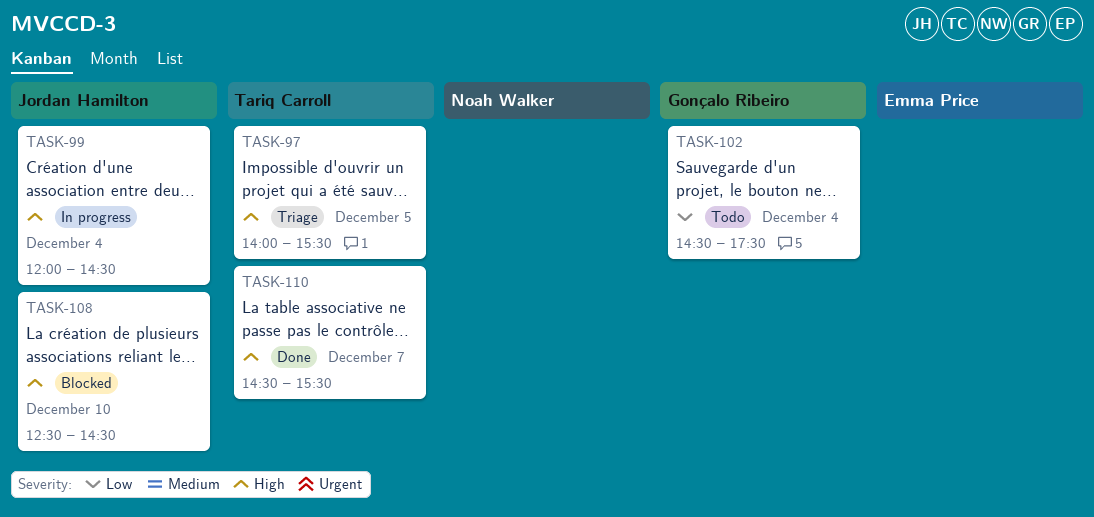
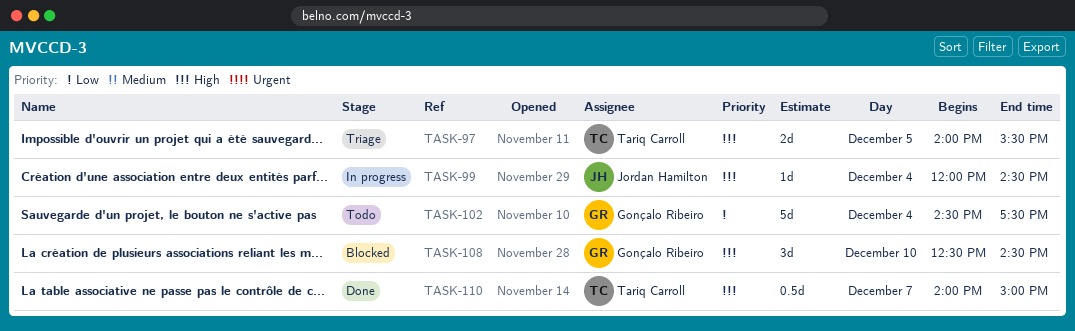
TASK-108, owner: Jordan Hamilton -> Gonçalo Ribeiro
TASK-110, begins: 14:30 -> 14:00
TASK-110, ends: 15:30 -> 15:00

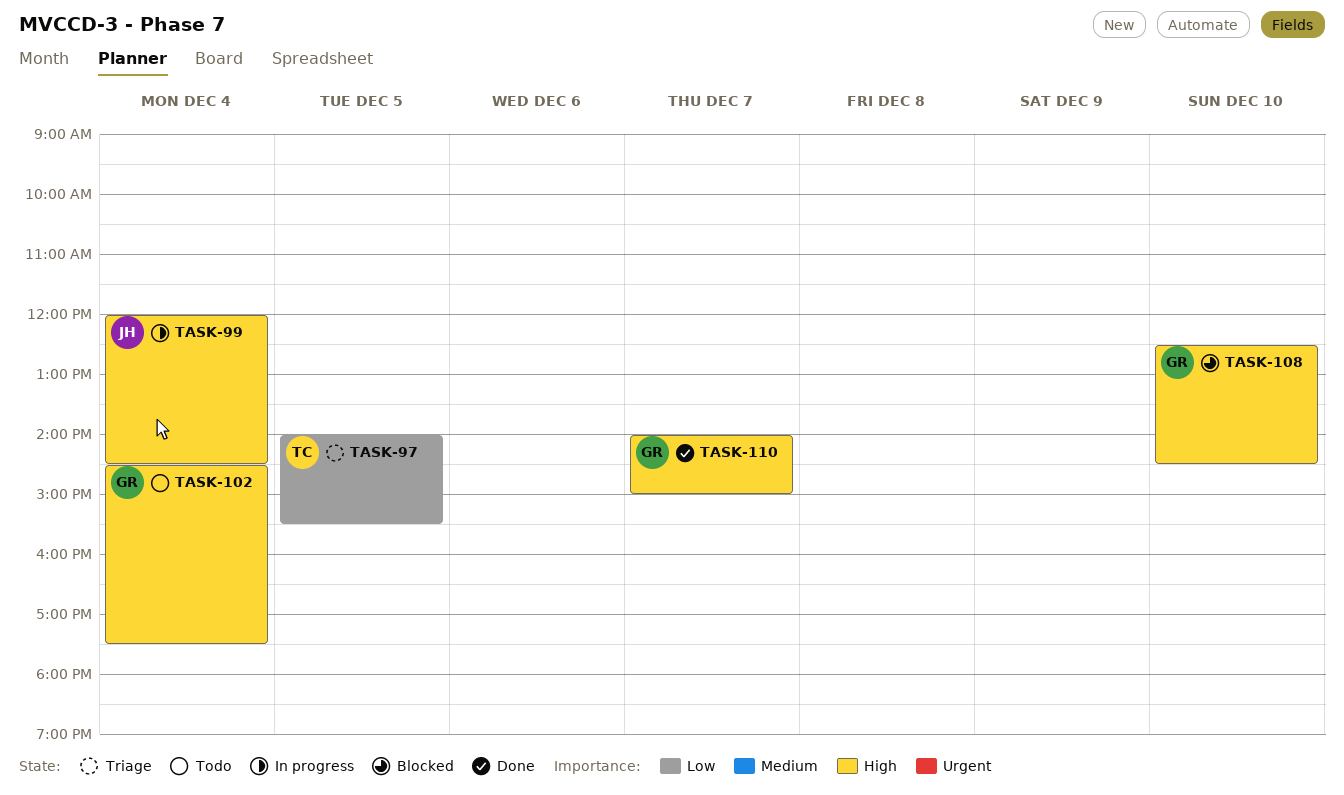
TASK-97, priority: High -> Low
TASK-102, priority: Low -> High
TASK-110, owner: Tariq Carroll -> Gonçalo Ribeiro

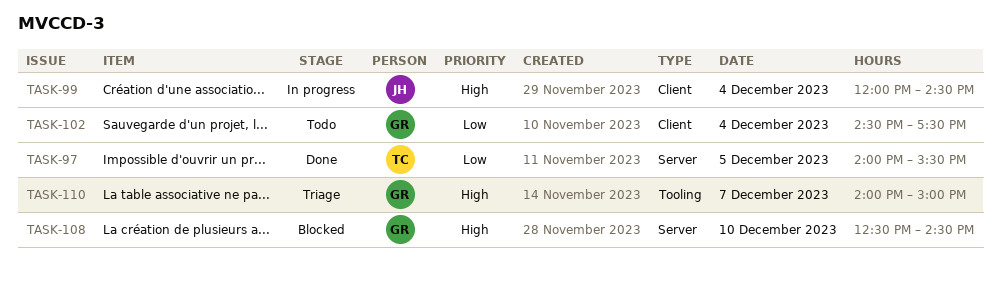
TASK-97, status: Triage -> Done
TASK-102, priority: High -> Low
TASK-110, status: Done -> Triage

